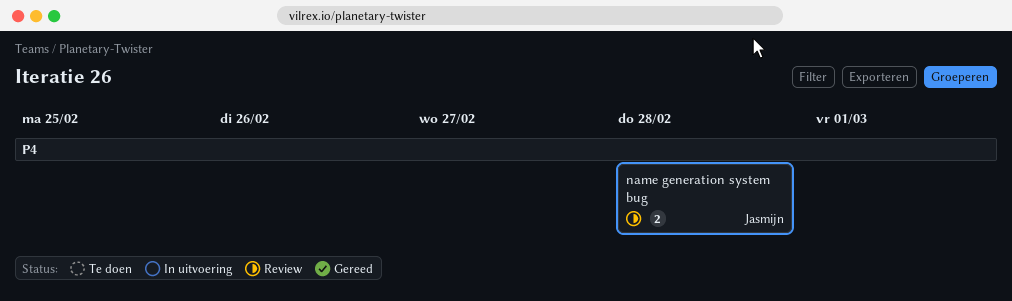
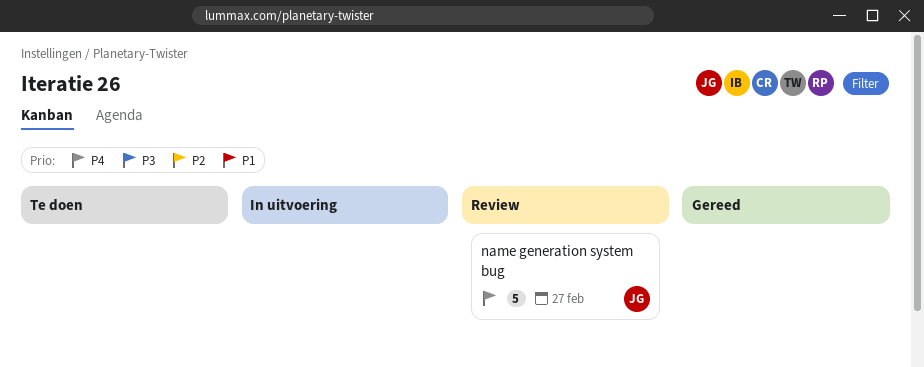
name generation system bug, estimate: 2 -> 5
name generation system bug, due: Feb 28 -> Feb 27

